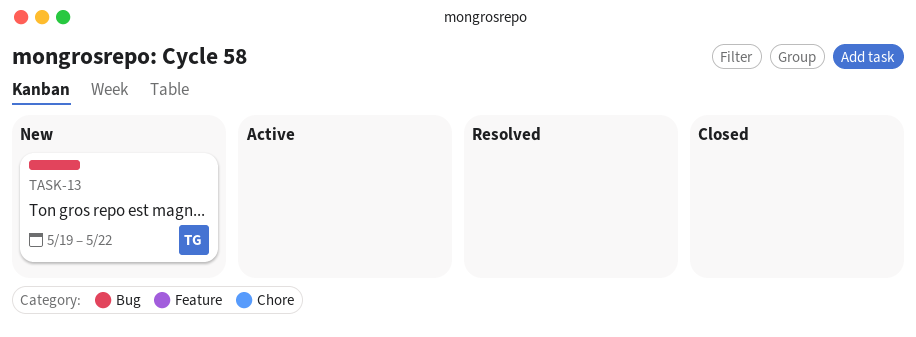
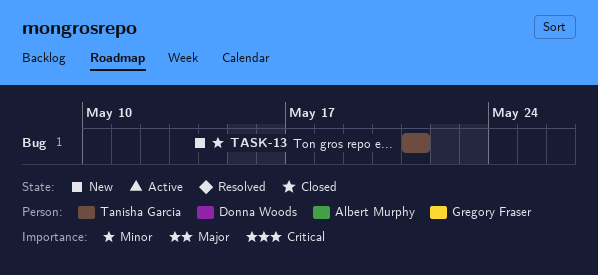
TASK-13, start: May 19 -> May 21
TASK-13, due: May 22 -> May 21

